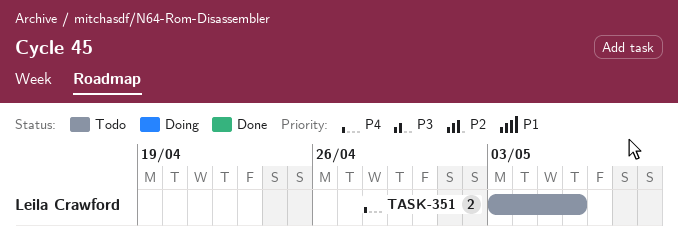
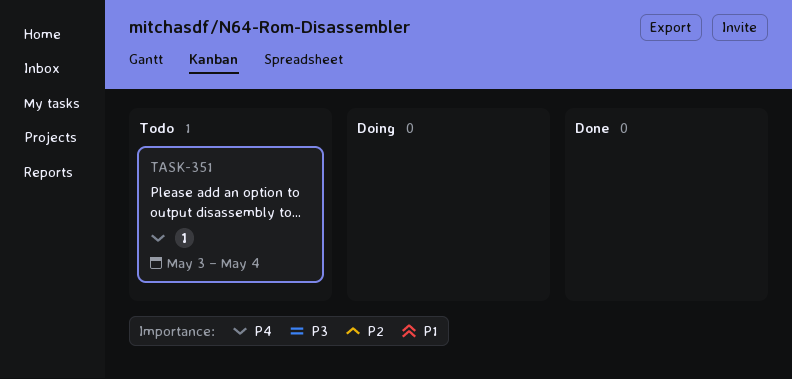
TASK-351, estimate: 2 -> 1
TASK-351, due: May 6 -> May 4

